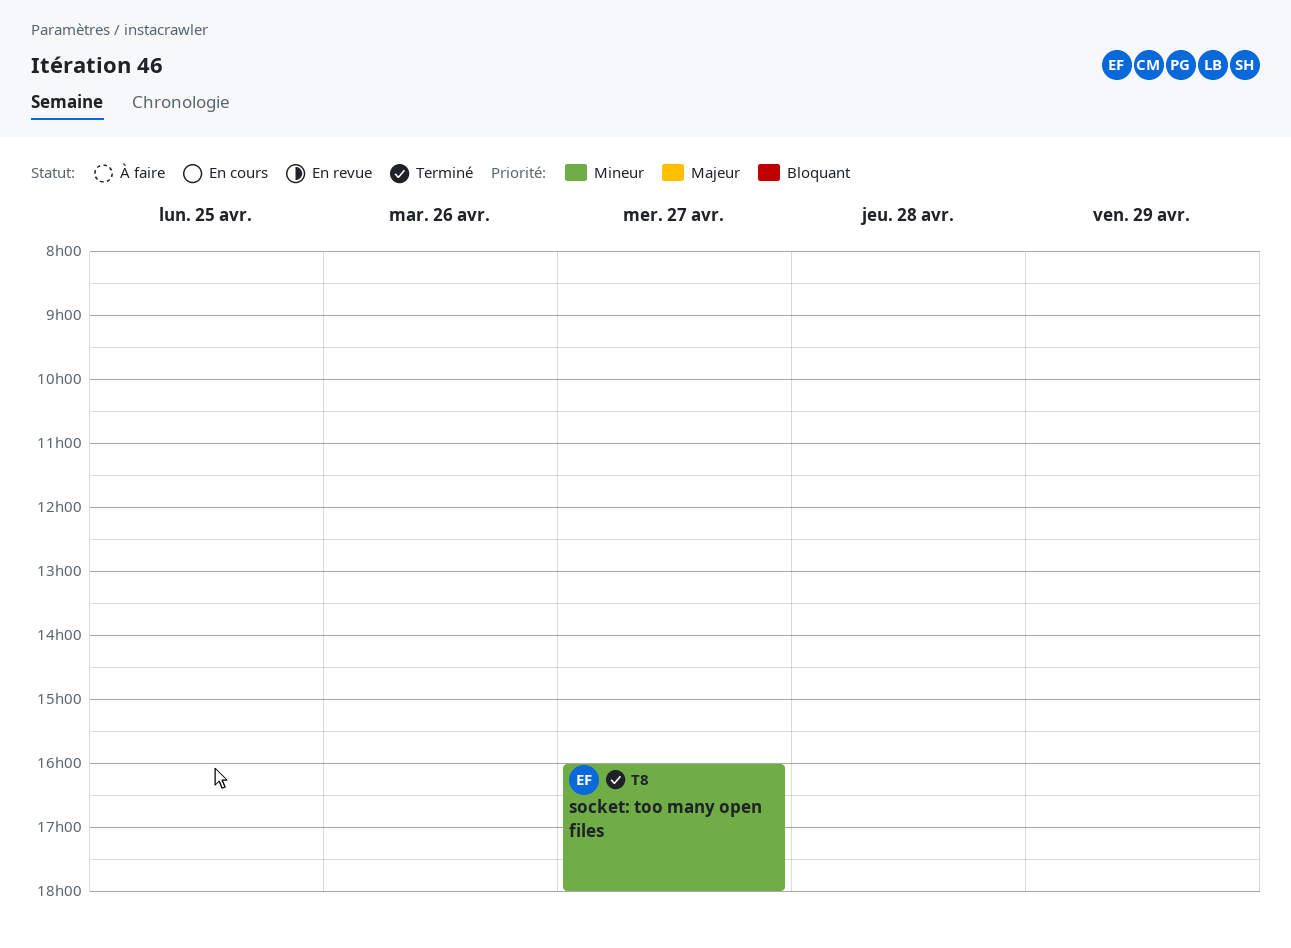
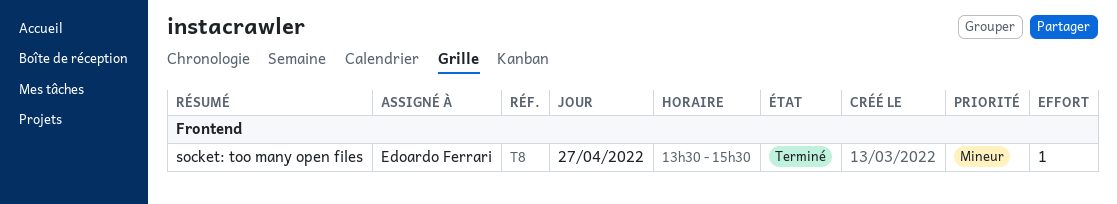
T8, begins: 16:00 -> 13:30
T8, ends: 18:00 -> 15:30

